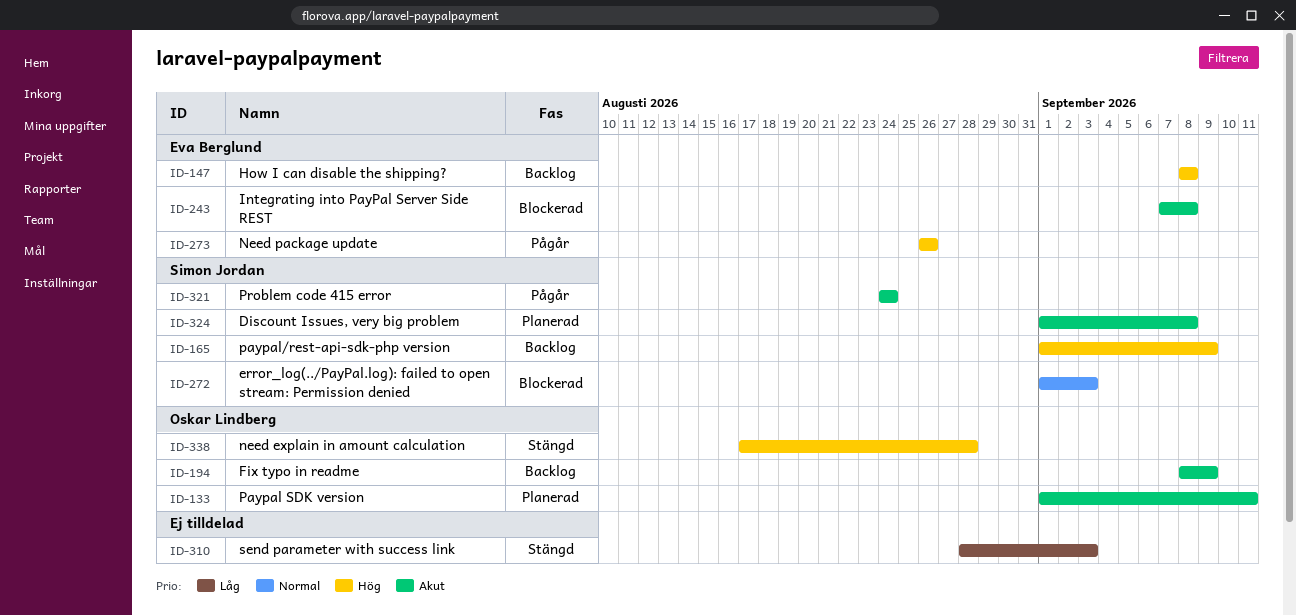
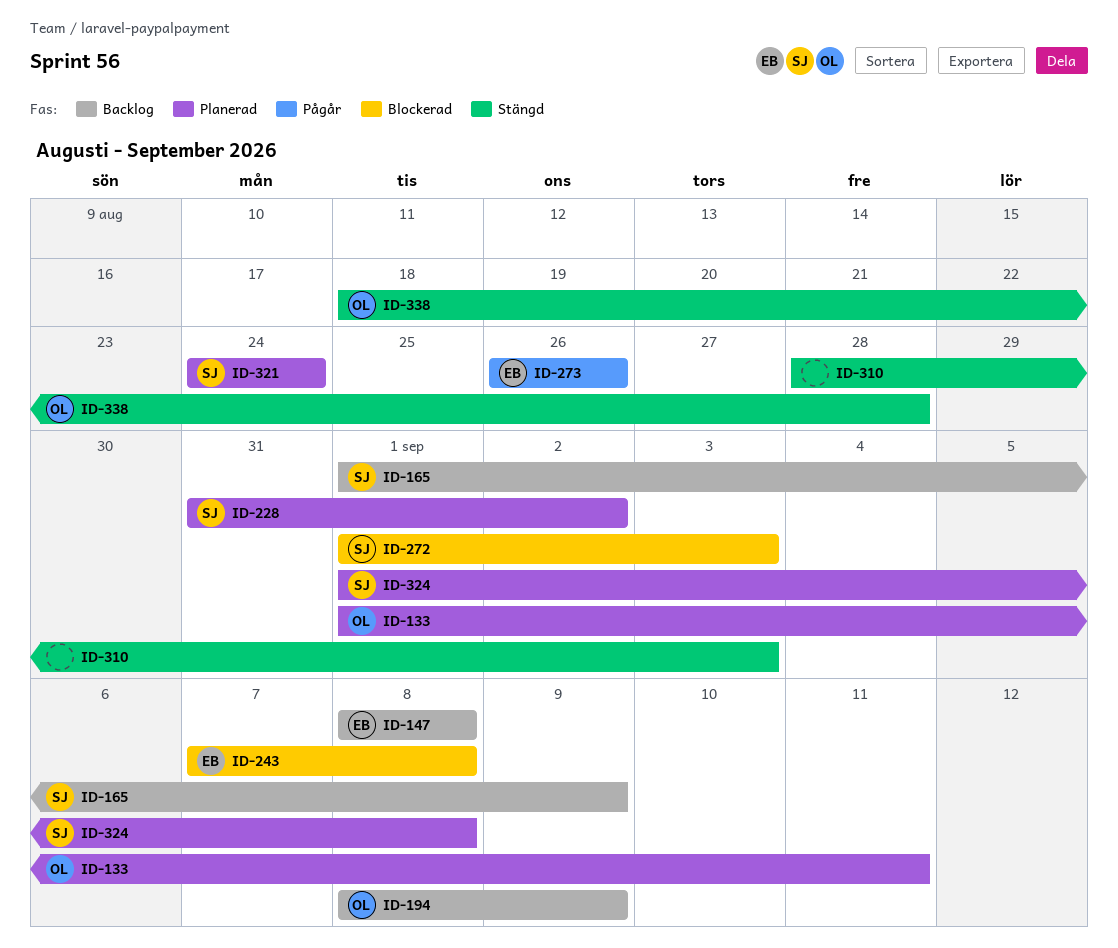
ID-228: none -> present
ID-321, status: Pågår -> Planerad
ID-338, start: Aug 17 -> Aug 18

